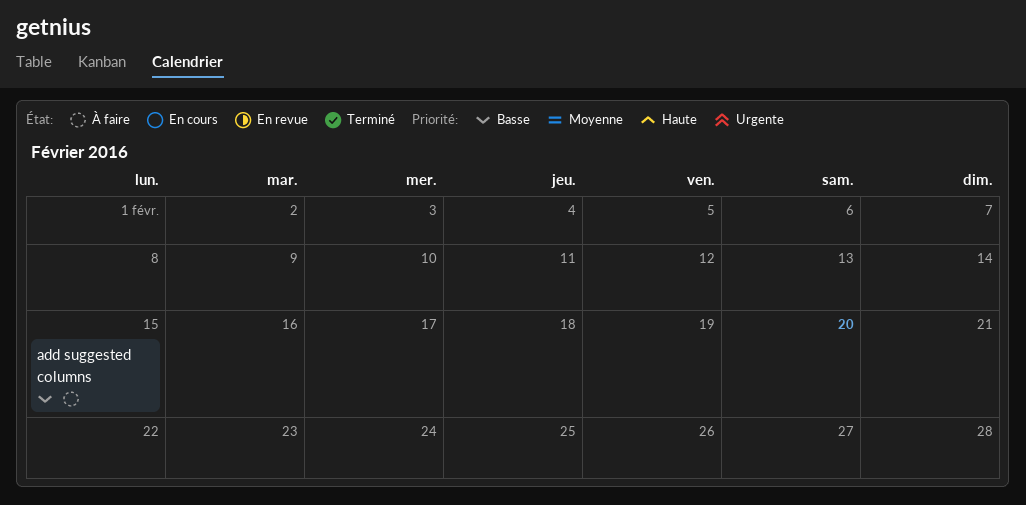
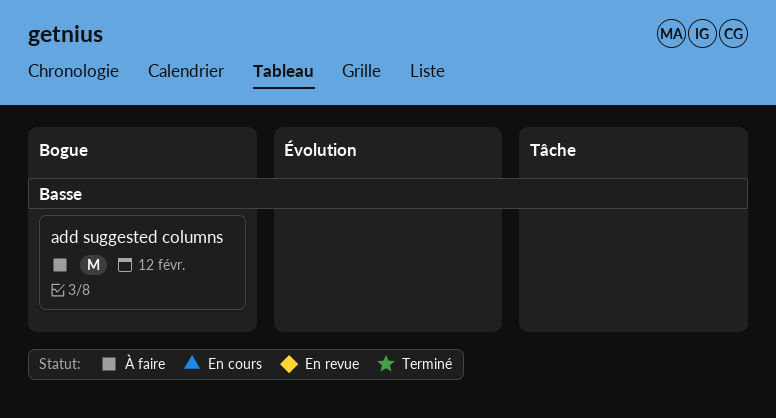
add suggested columns, due: Feb 15 -> Feb 12

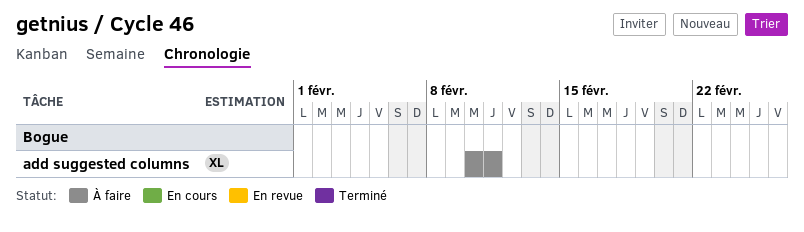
add suggested columns, estimate: M -> XL
add suggested columns, due: Feb 12 -> Feb 11

